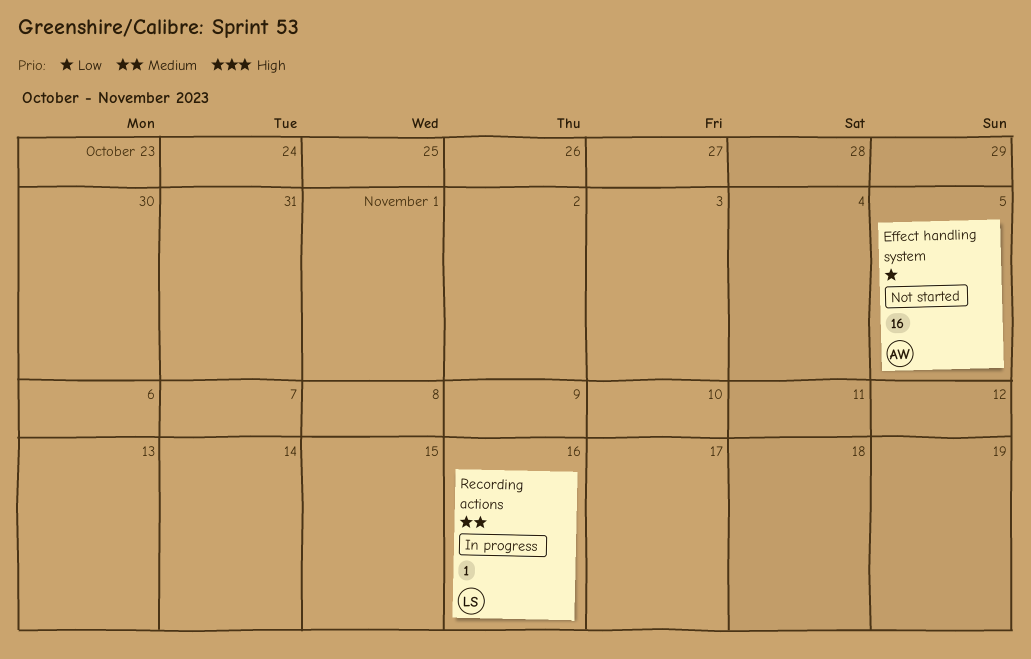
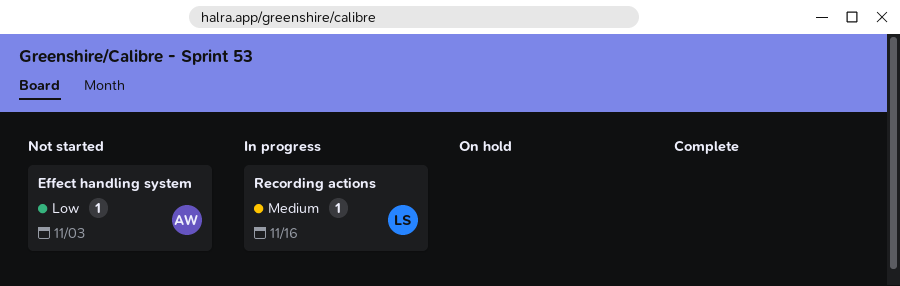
Effect handling system, estimate: 16 -> 1
Effect handling system, due: Nov 5 -> Nov 3

